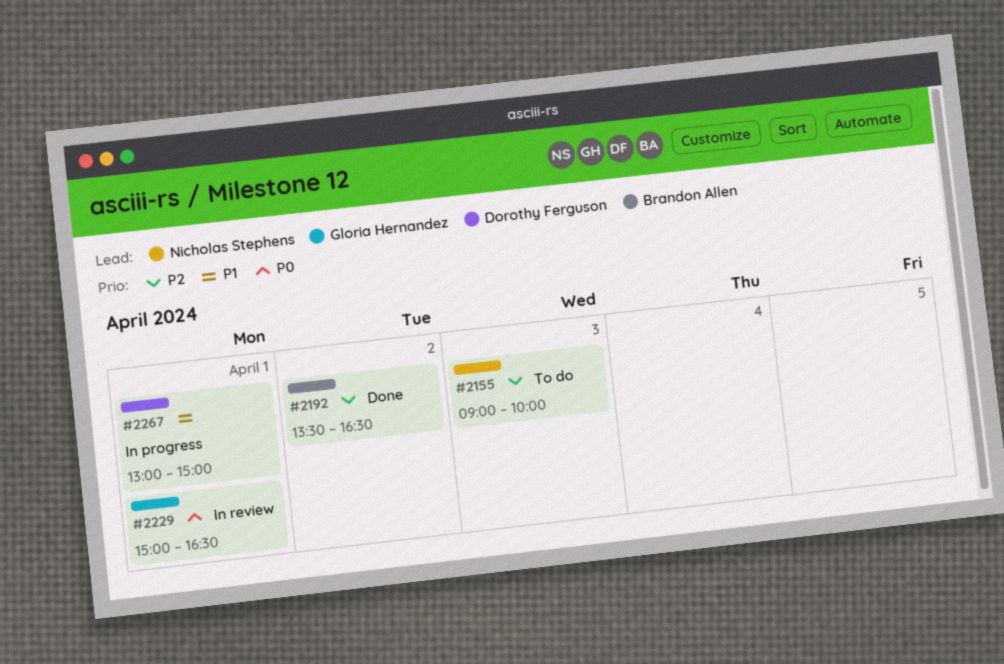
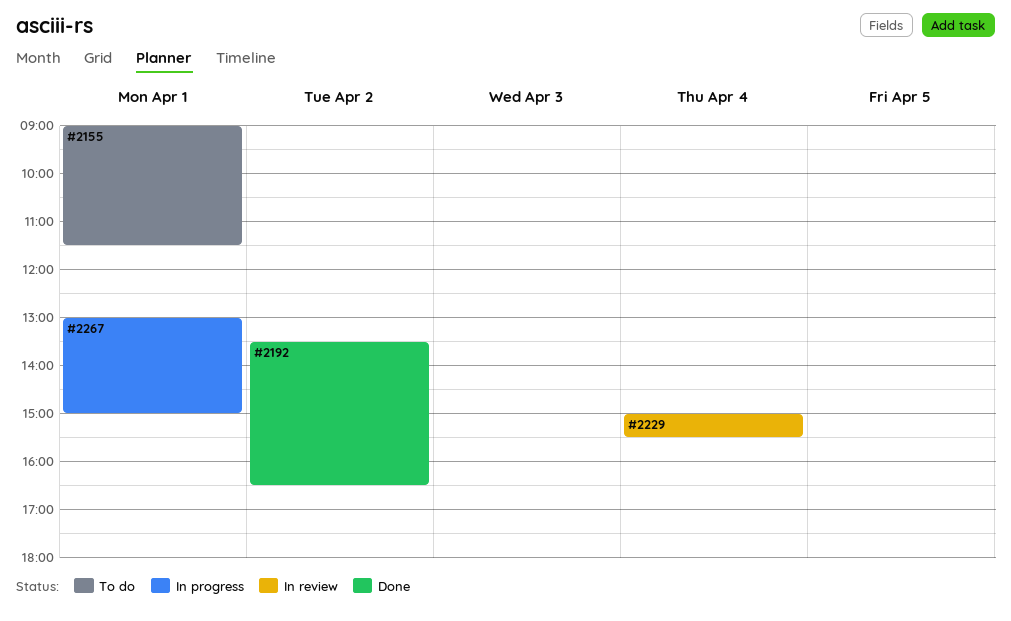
#2155, day: Apr 3 -> Apr 1
#2155, ends: 10:00 -> 11:30
#2229, day: Apr 1 -> Apr 4
#2229, ends: 16:30 -> 15:30

